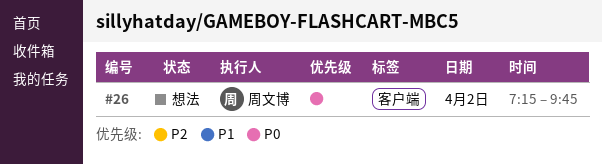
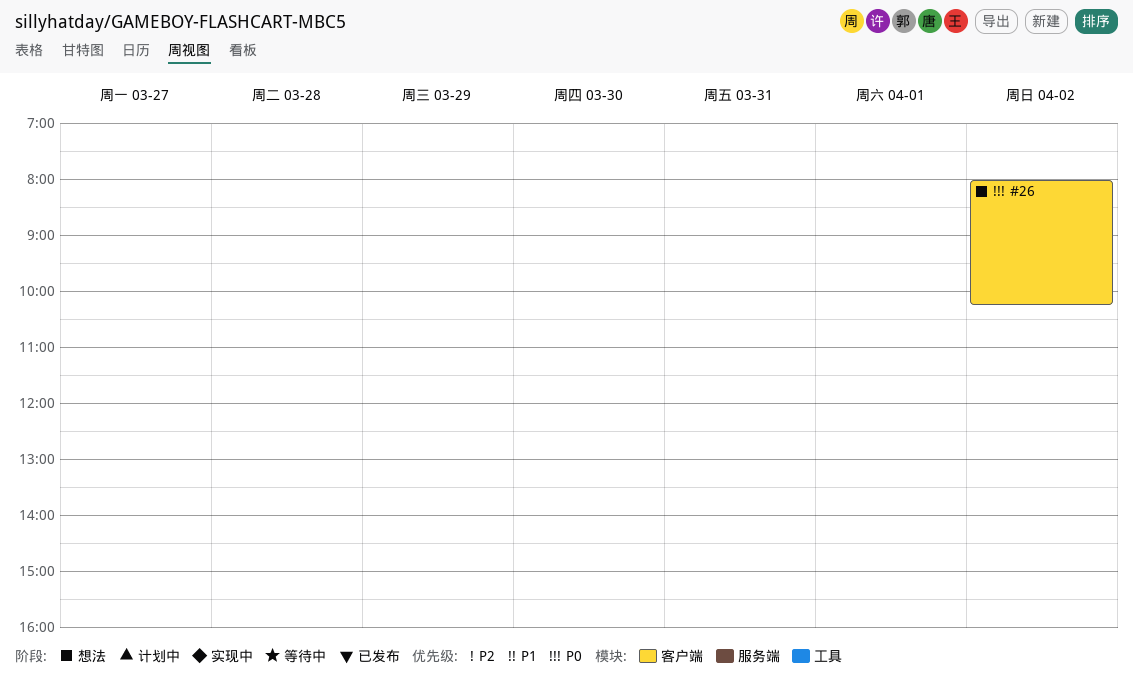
#26, begins: 07:15 -> 08:00
#26, ends: 09:45 -> 10:15

